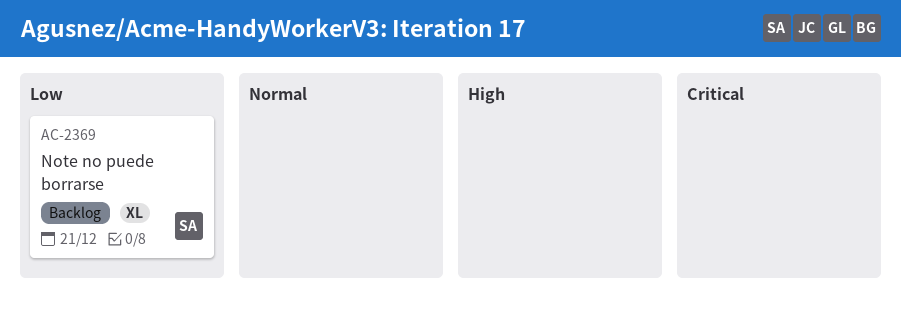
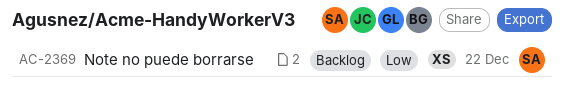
AC-2369, estimate: XL -> XS
AC-2369, due: Dec 21 -> Dec 22

